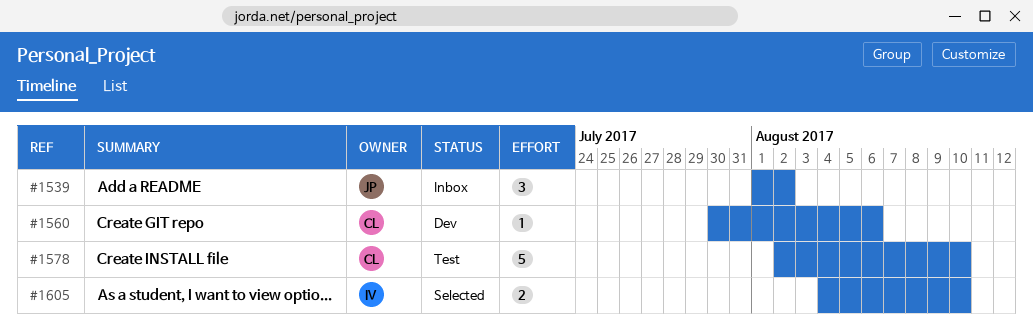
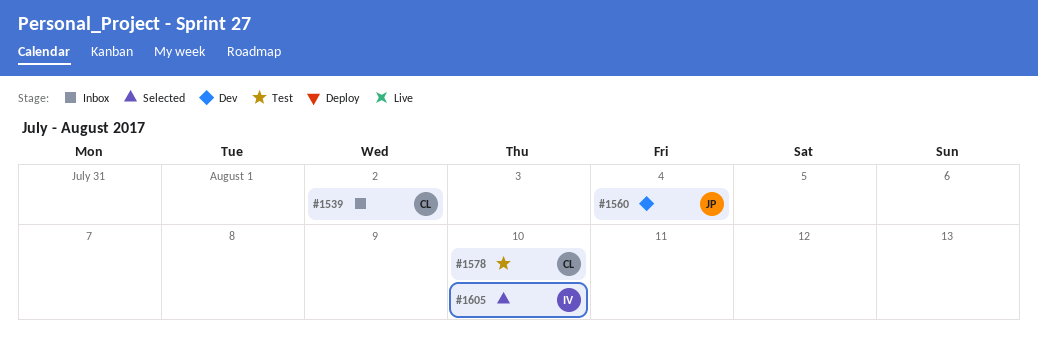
#1539, owner: JP -> CL
#1560, owner: CL -> JP
#1560, due: Aug 6 -> Aug 4

